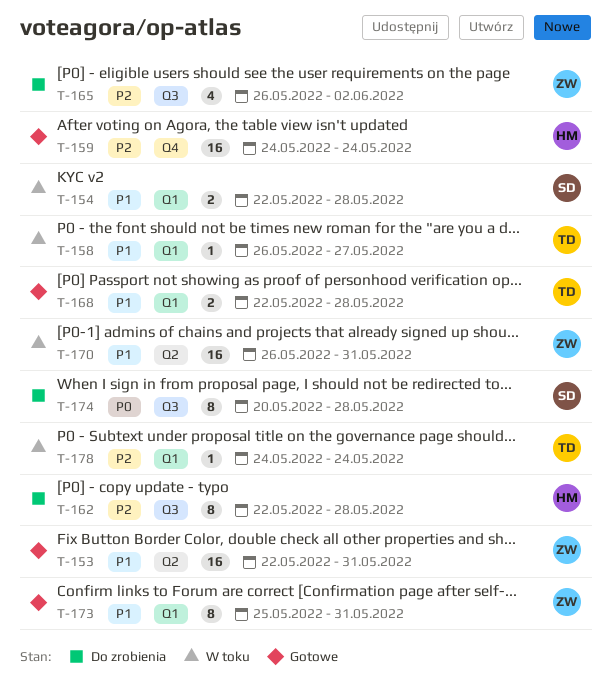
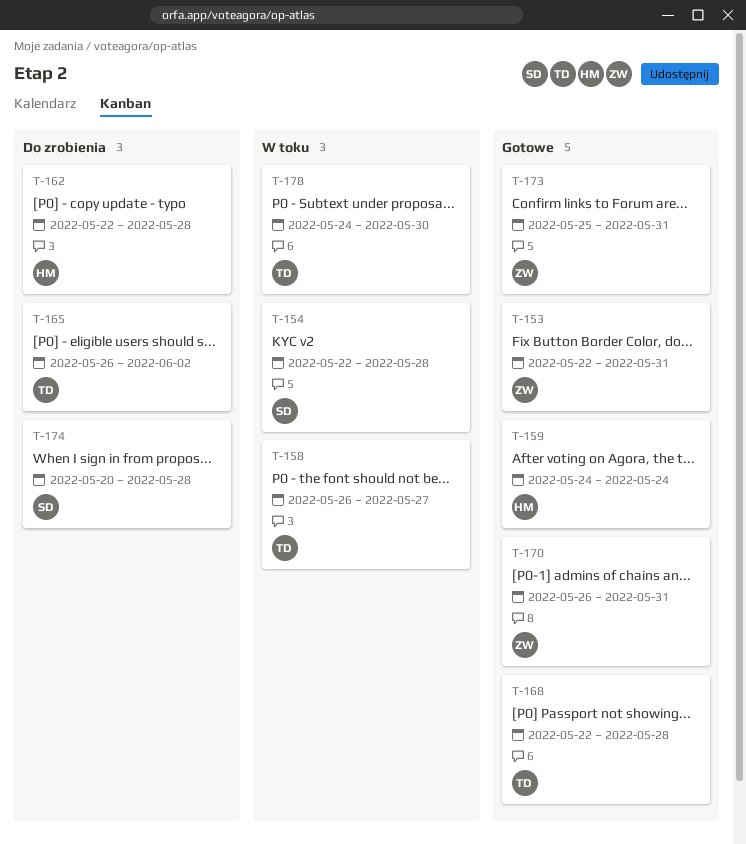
T-165, owner: ZW -> TD
T-170, status: W toku -> Gotowe
T-178, due: May 24 -> May 30

